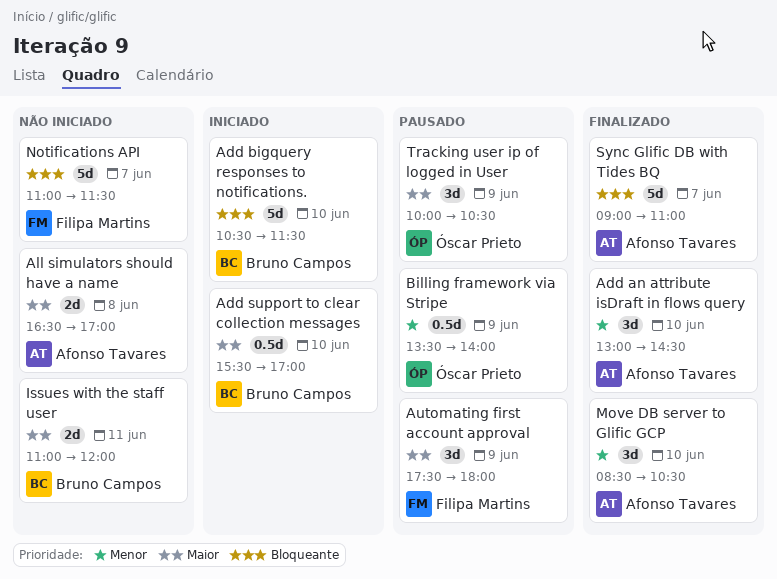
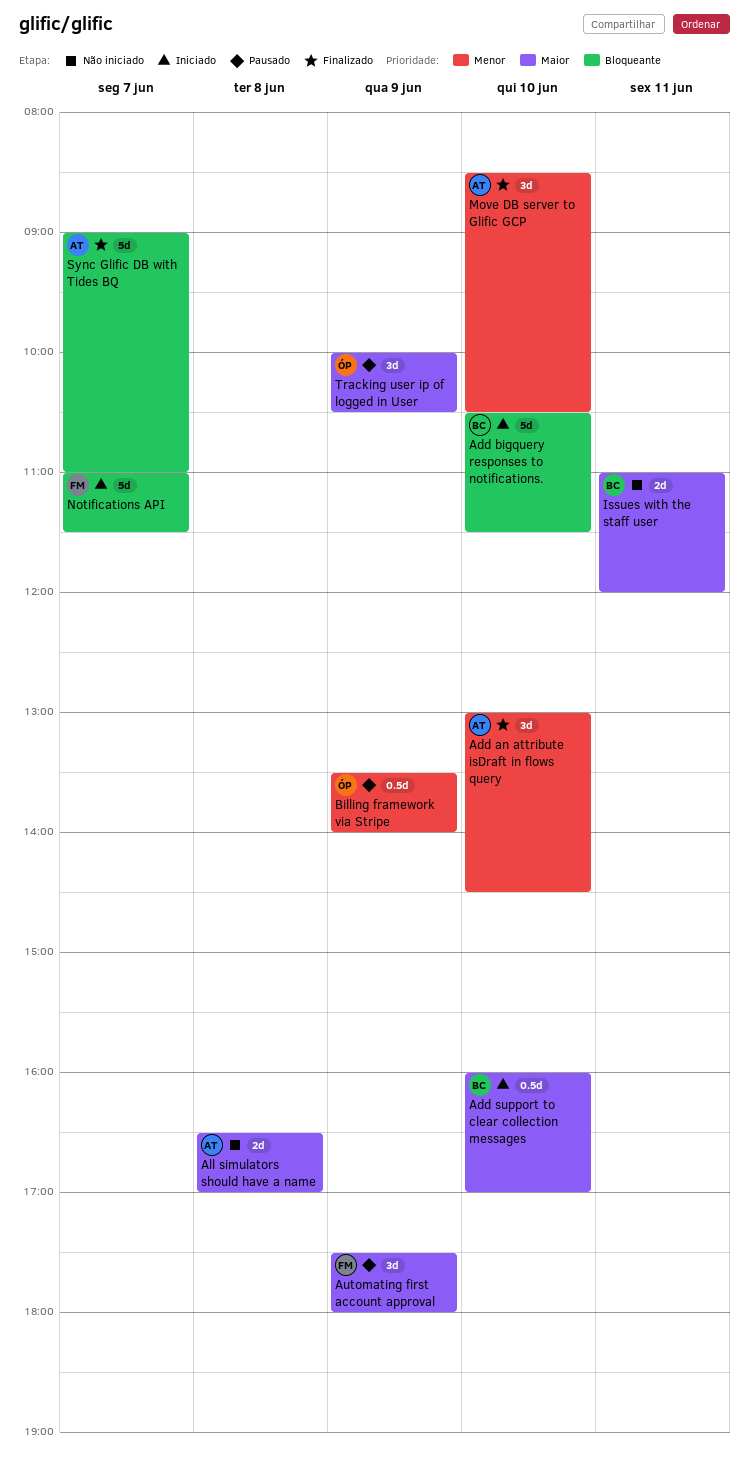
Add support to clear collection messages, begins: 15:30 -> 16:00
Notifications API, status: Não iniciado -> Iniciado

